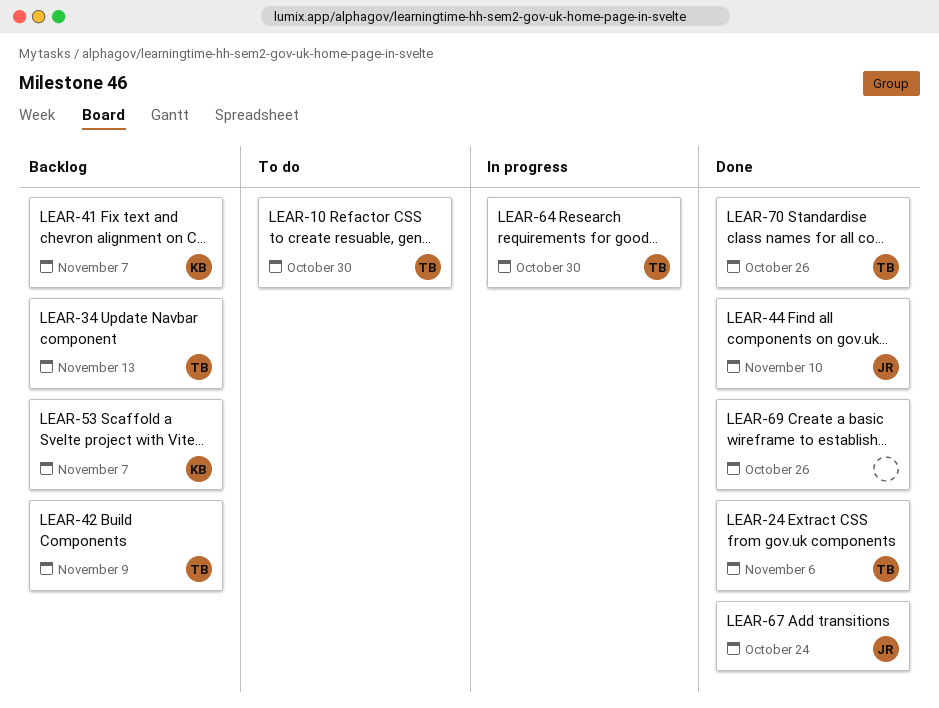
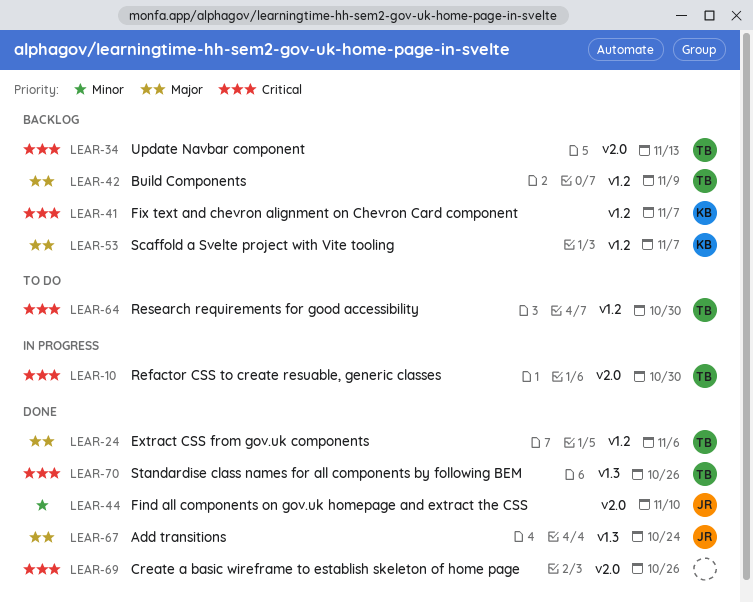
LEAR-10, status: To do -> In progress
LEAR-64, status: In progress -> To do

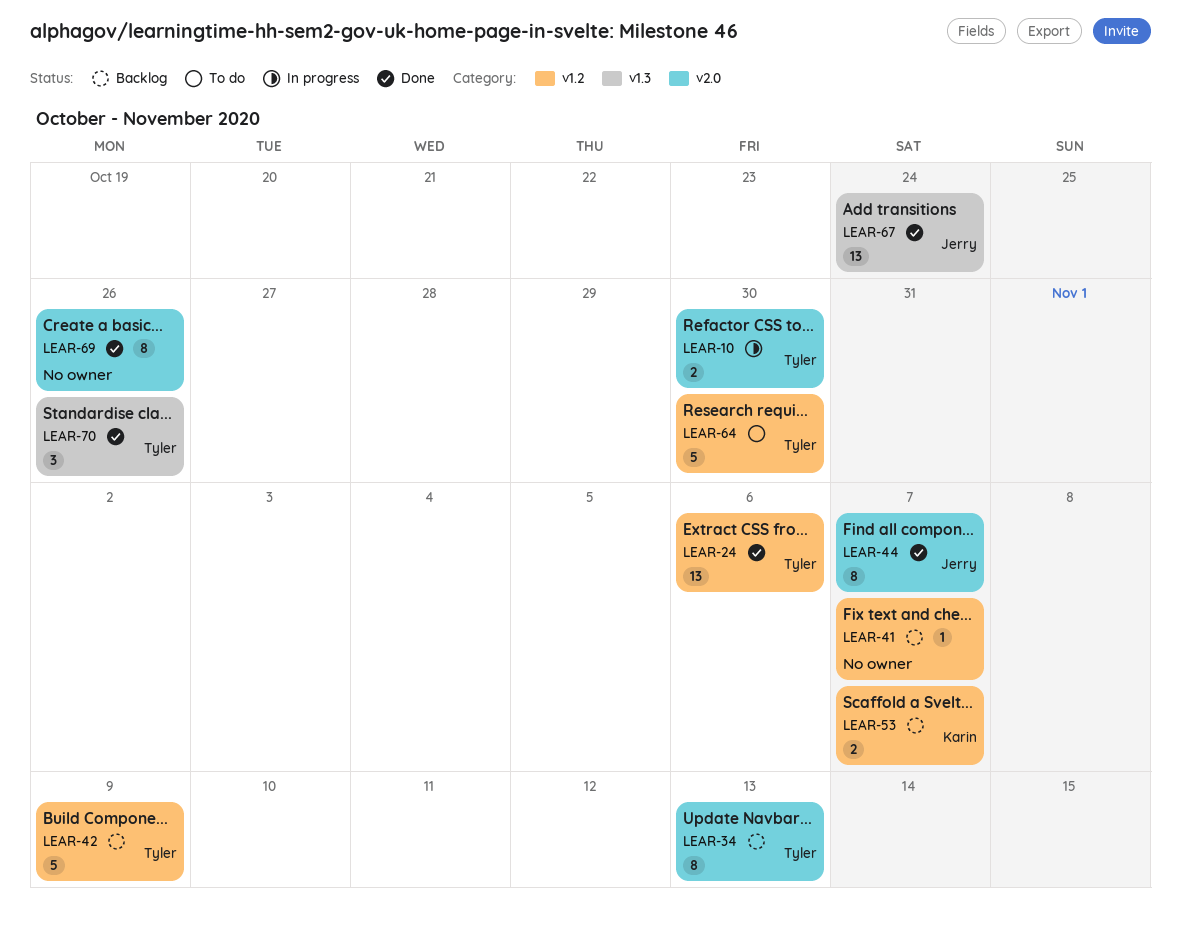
LEAR-41, owner: Karin -> none
LEAR-44, due: Nov 10 -> Nov 7

